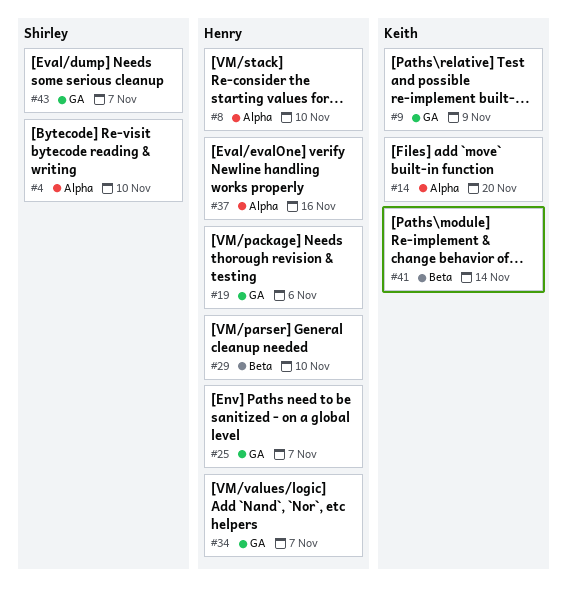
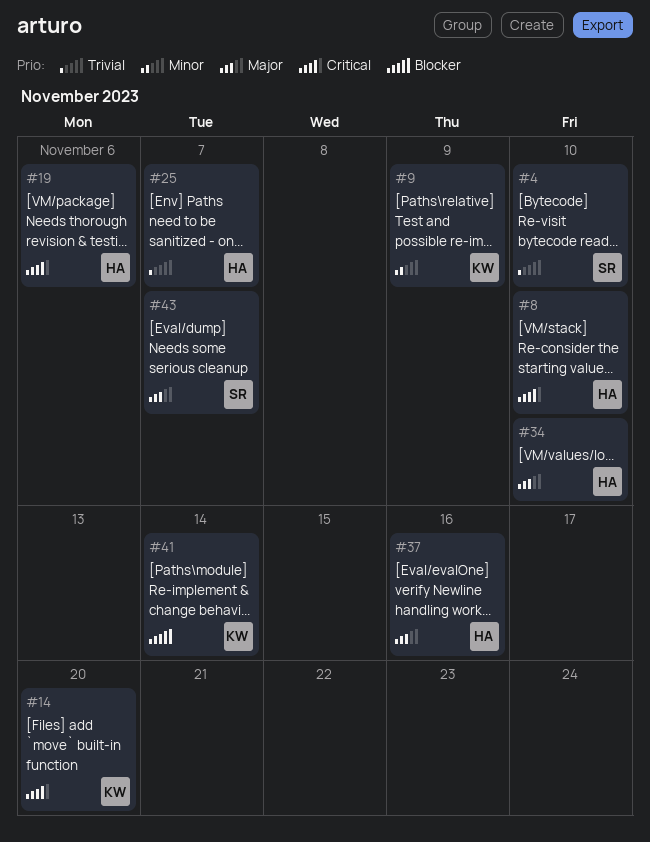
#29: present -> none
#34, due: Nov 7 -> Nov 10

